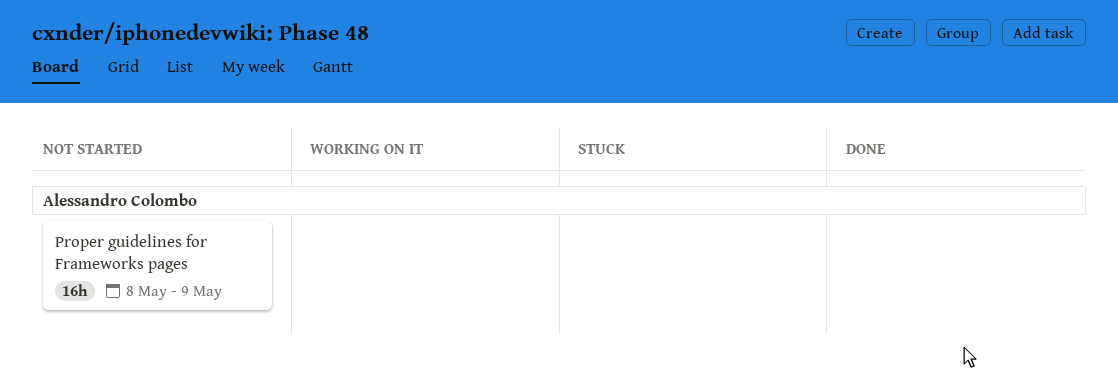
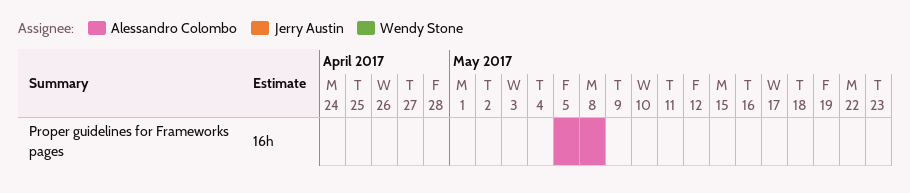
Proper guidelines for Frameworks pages, start: May 8 -> May 5
Proper guidelines for Frameworks pages, due: May 9 -> May 8

